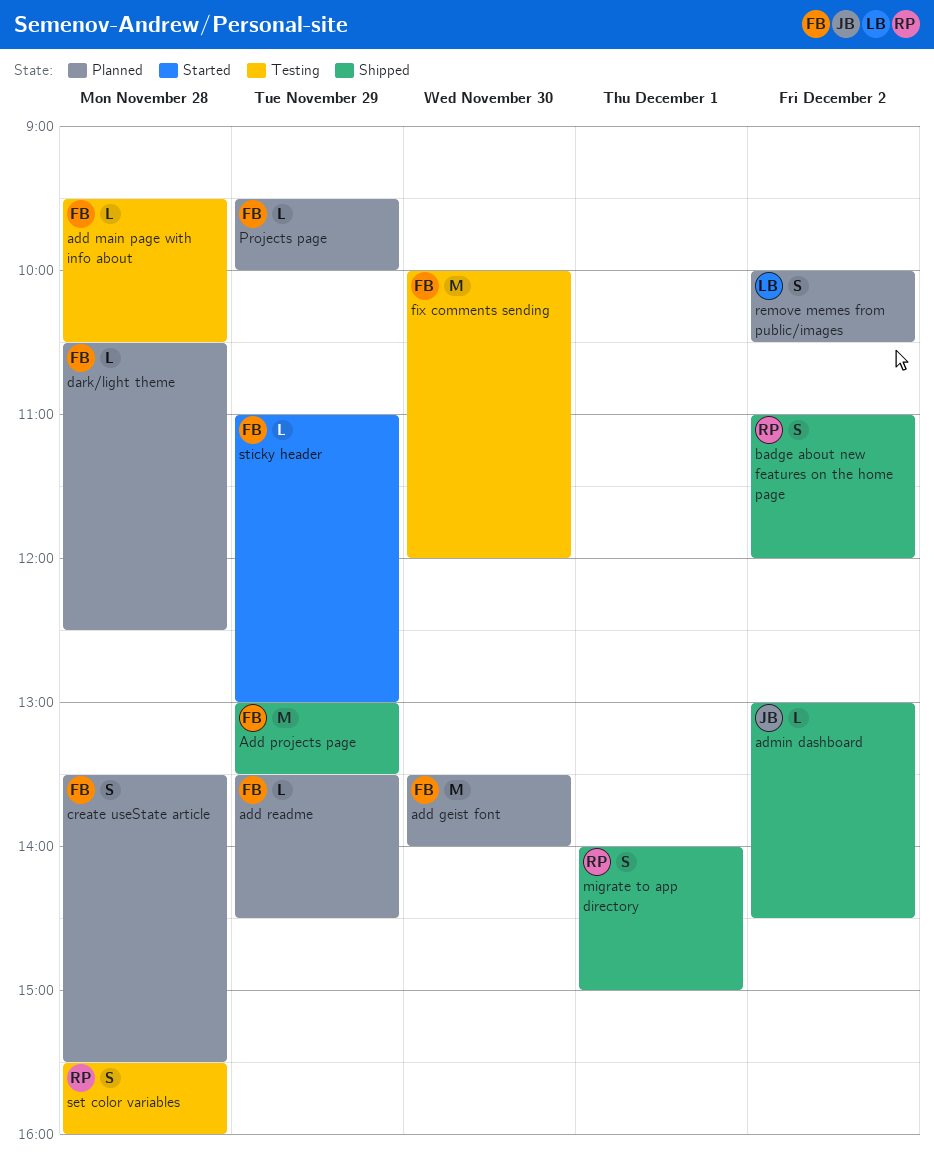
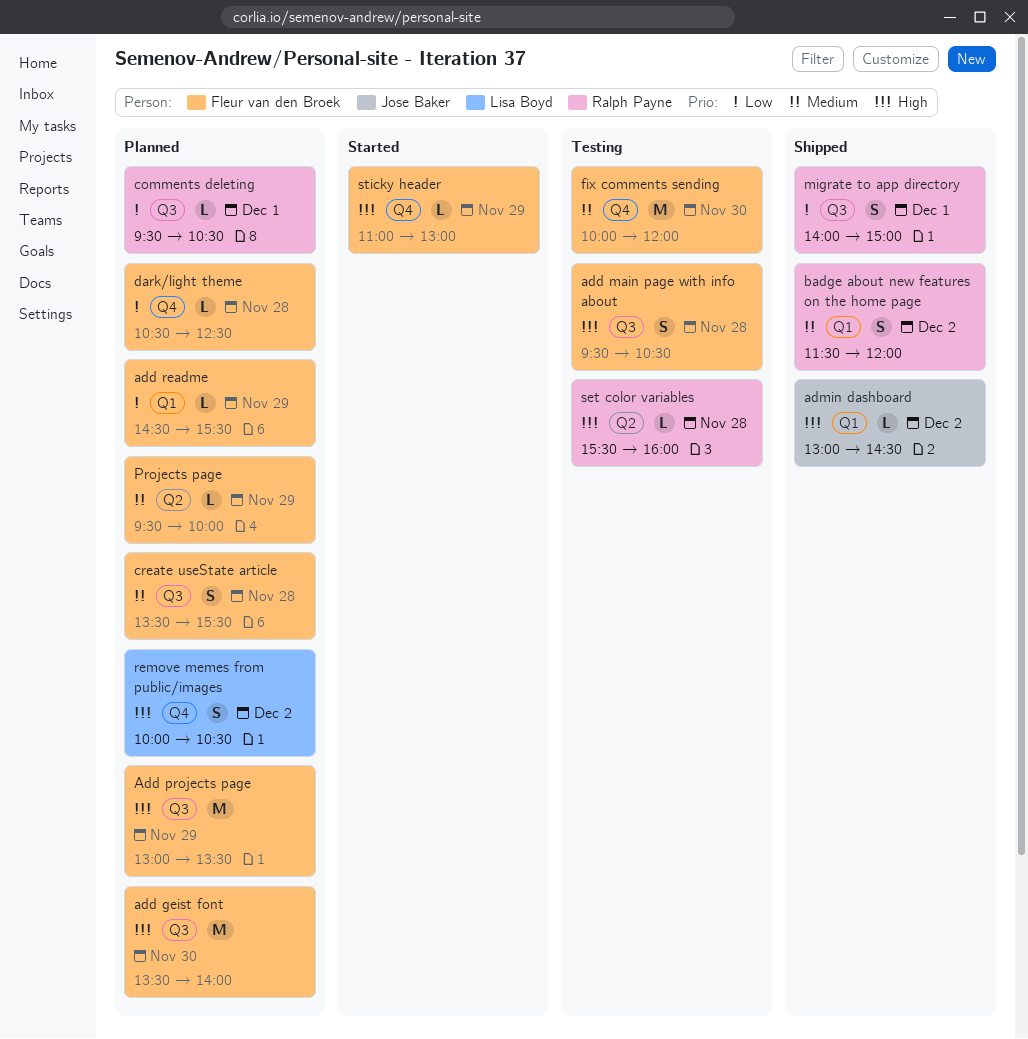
add main page with info about, estimate: L -> S
Add projects page, status: Shipped -> Planned
add readme, begins: 13:30 -> 14:30
add readme, ends: 14:30 -> 15:30
badge about new features on the home page, begins: 11:00 -> 11:30
comments deleting: none -> present
set color variables, estimate: S -> L

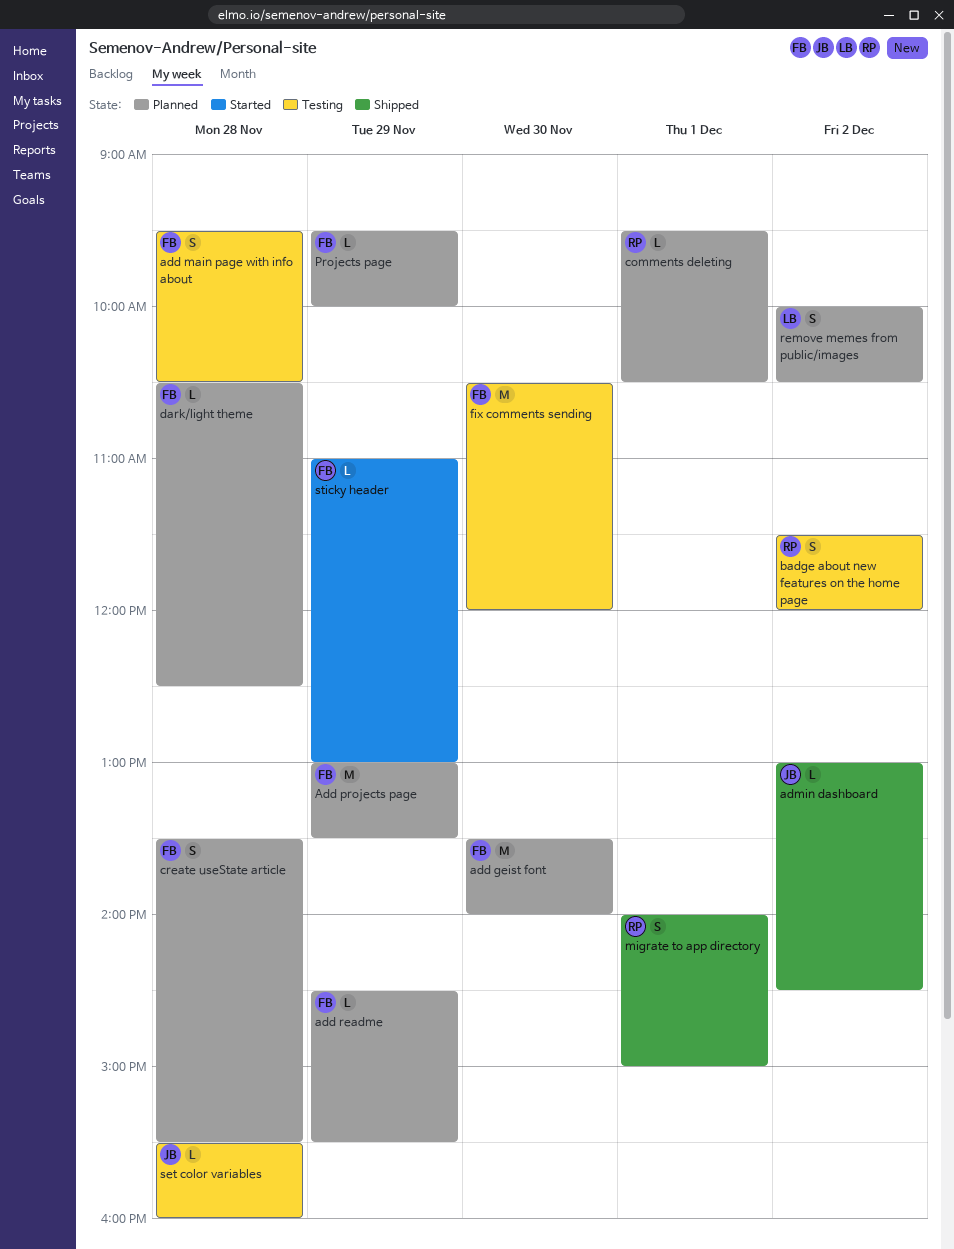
badge about new features on the home page, status: Shipped -> Testing
fix comments sending, begins: 10:00 -> 10:30
set color variables, owner: Ralph Payne -> Jose Baker

